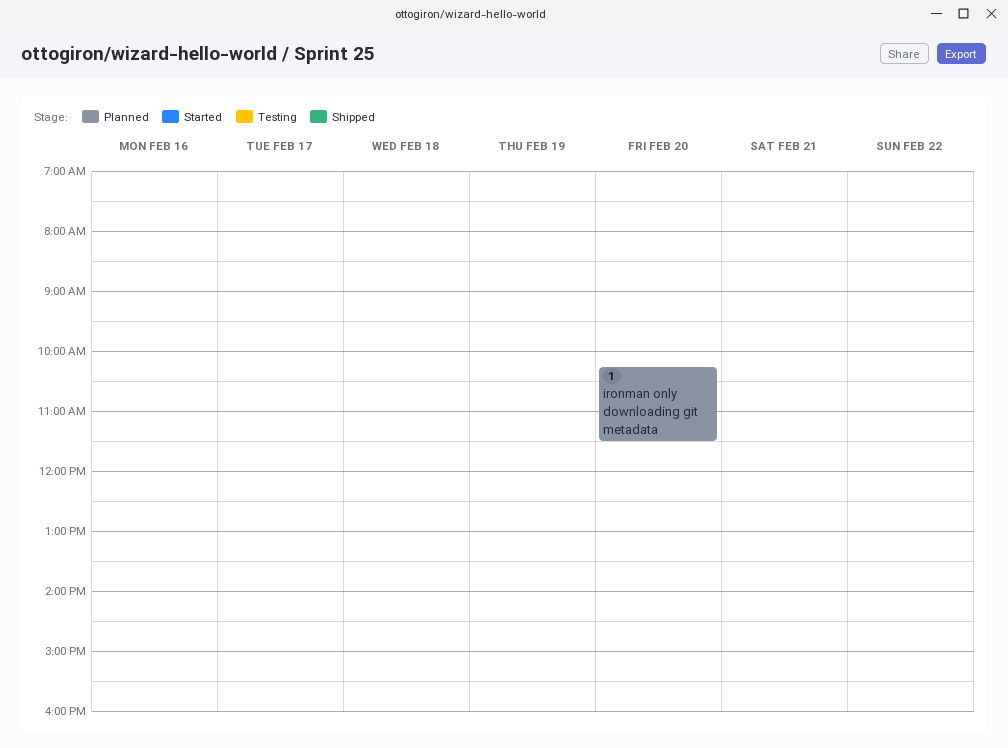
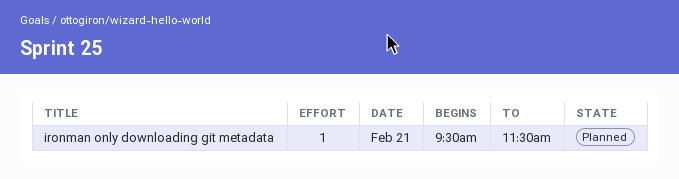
ironman only downloading git metadata, day: Feb 20 -> Feb 21
ironman only downloading git metadata, begins: 10:15 -> 09:30

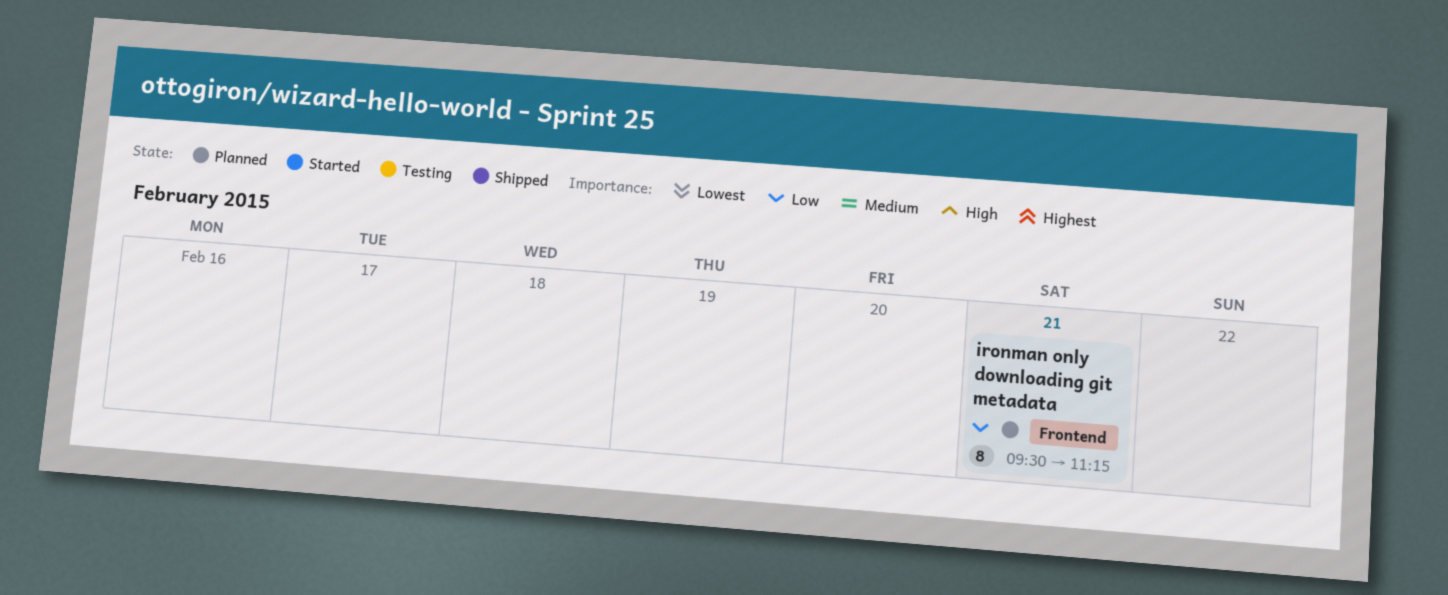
ironman only downloading git metadata, estimate: 1 -> 8
ironman only downloading git metadata, ends: 11:30 -> 11:15

